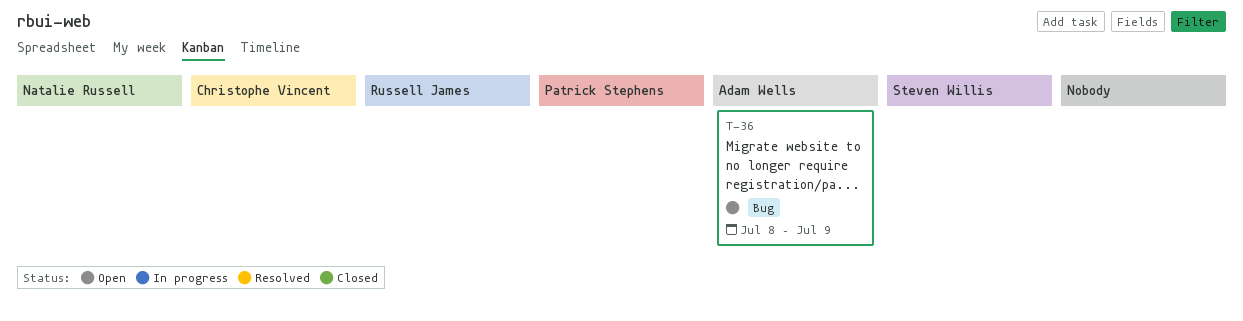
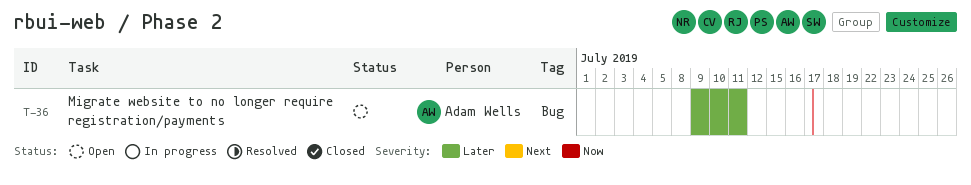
T-36, start: Jul 8 -> Jul 9
T-36, due: Jul 9 -> Jul 11

